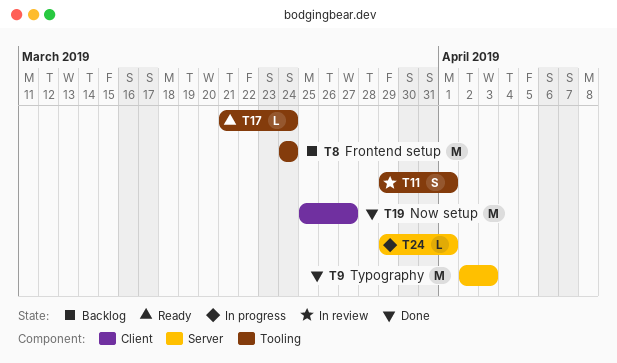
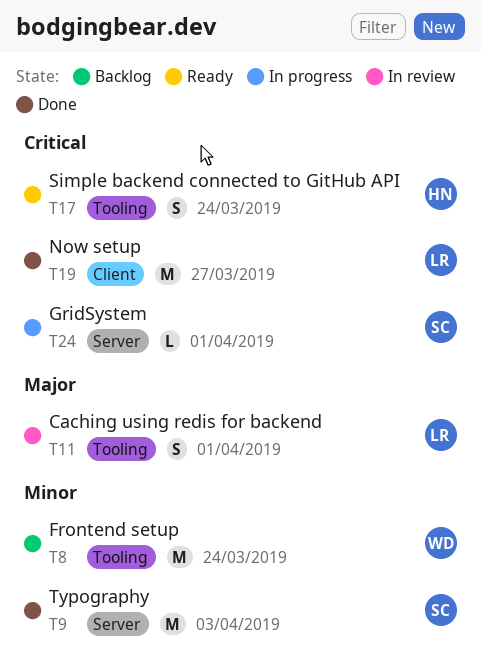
T17, estimate: L -> S

